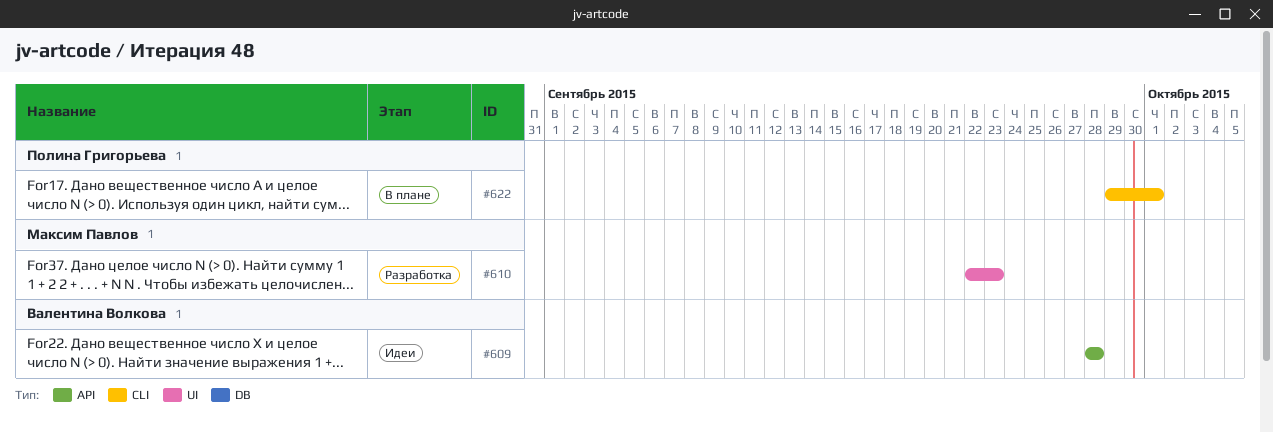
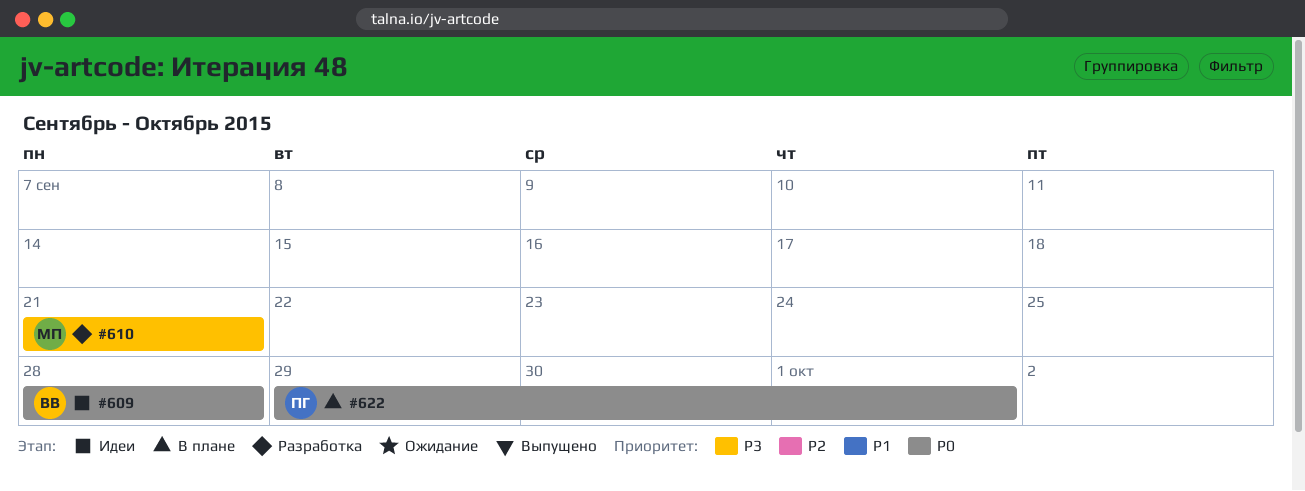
#610, start: Sep 22 -> Sep 21
#610, due: Sep 23 -> Sep 21

